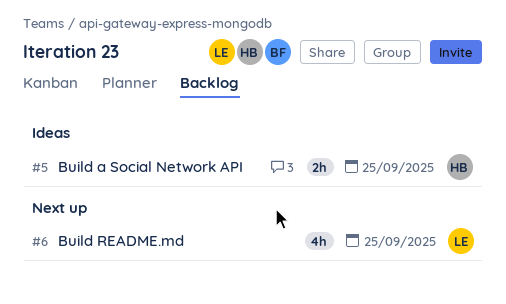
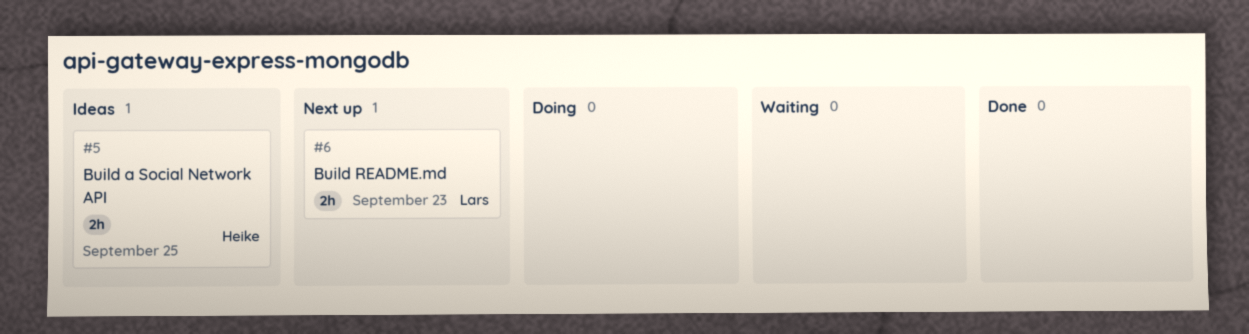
#6, estimate: 4h -> 2h
#6, due: Sep 25 -> Sep 23

